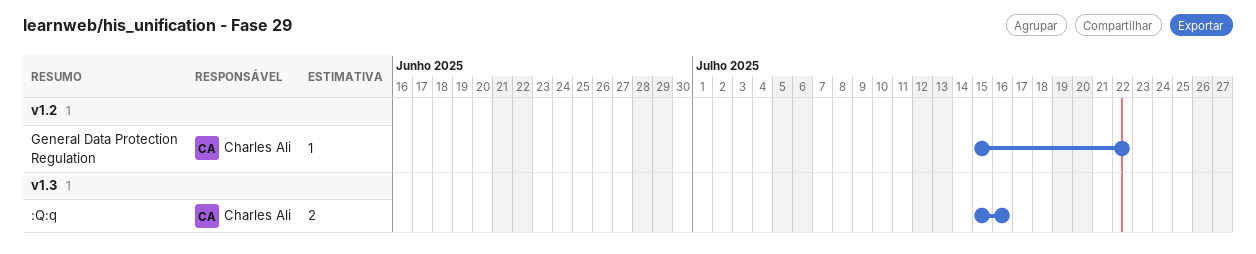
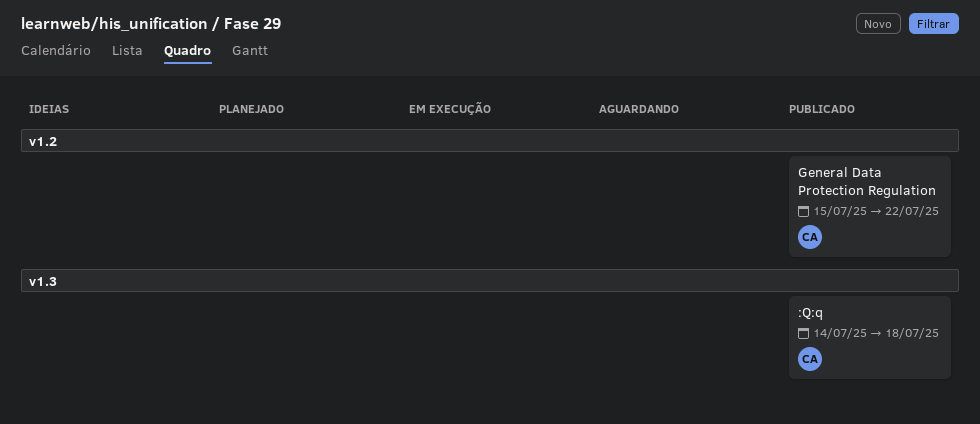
:Q:q, start: Jul 15 -> Jul 14
:Q:q, due: Jul 16 -> Jul 18

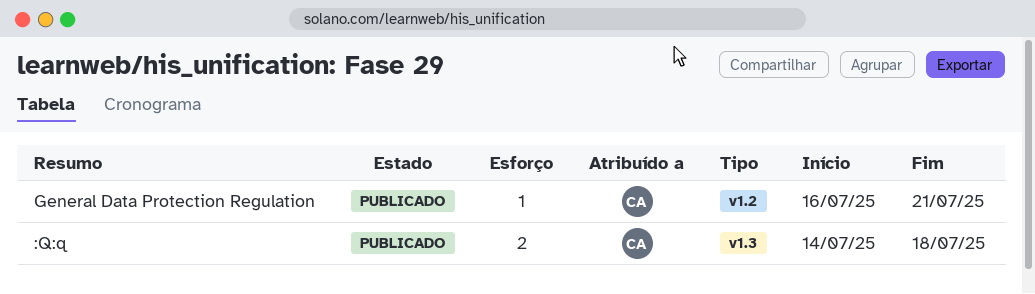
General Data Protection Regulation, start: Jul 15 -> Jul 16
General Data Protection Regulation, due: Jul 22 -> Jul 21

